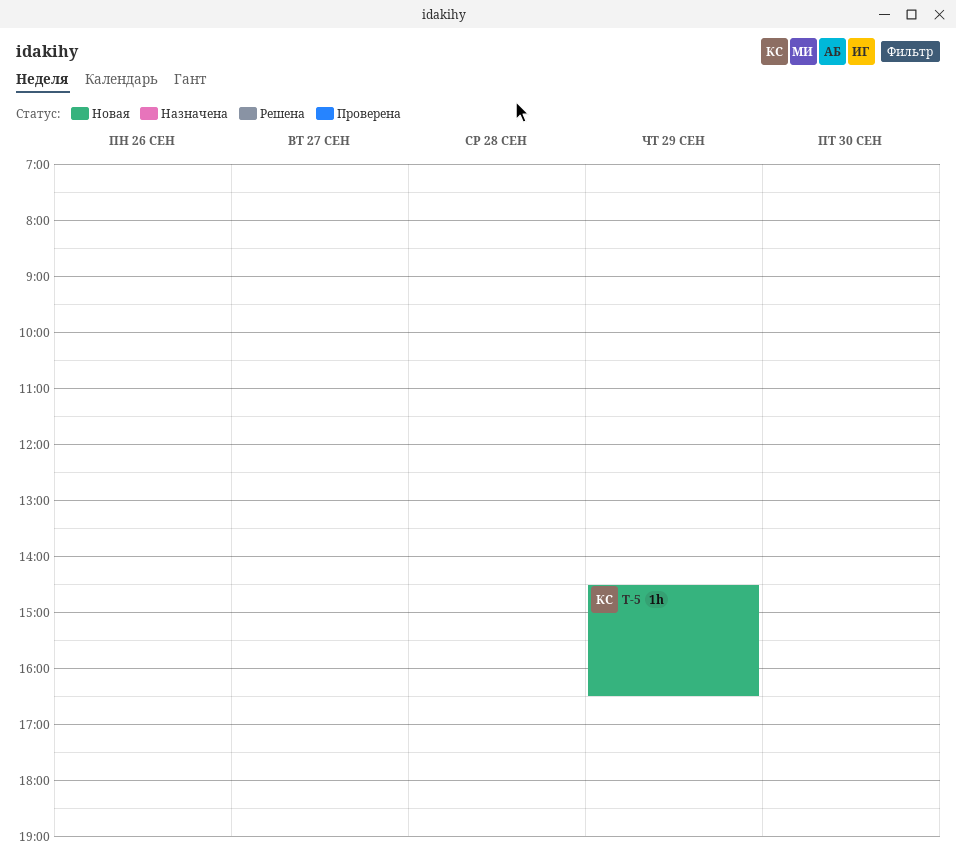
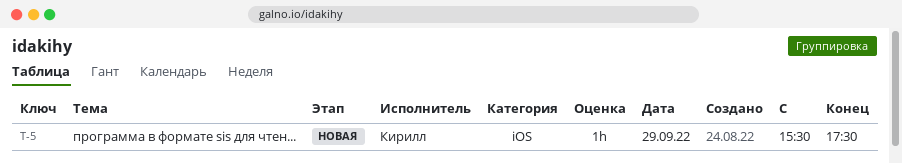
T-5, begins: 14:30 -> 15:30
T-5, ends: 16:30 -> 17:30

